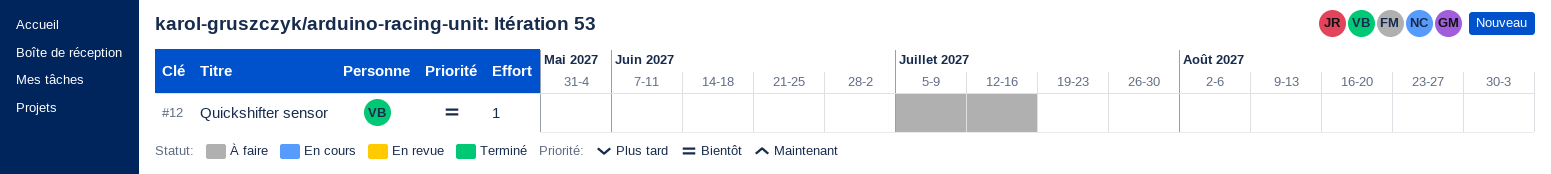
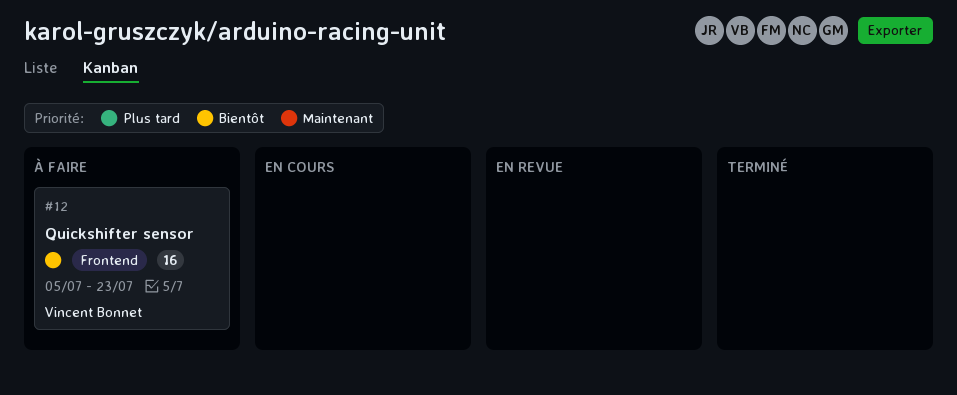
#12, estimate: 1 -> 16
#12, due: Jul 16 -> Jul 23

